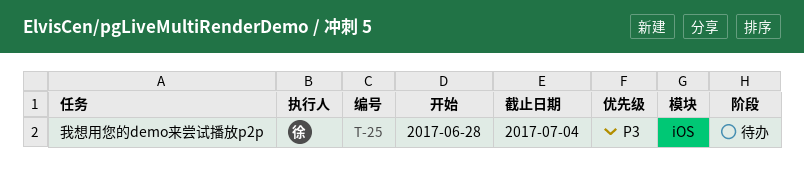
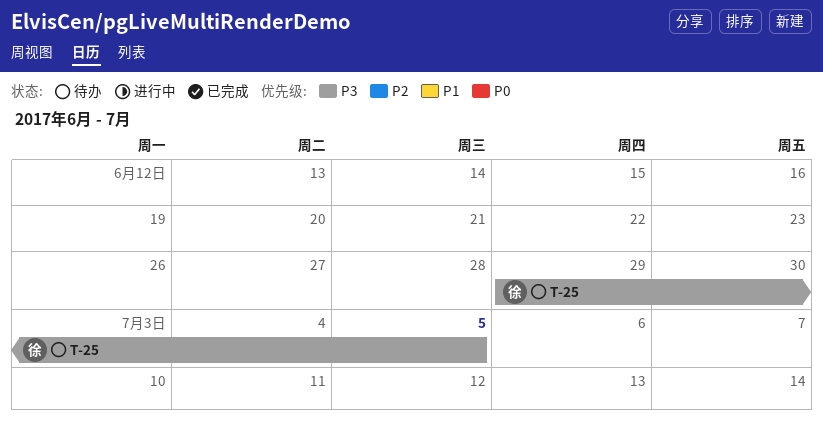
T-25, start: Jun 28 -> Jun 29
T-25, due: Jul 4 -> Jul 5

